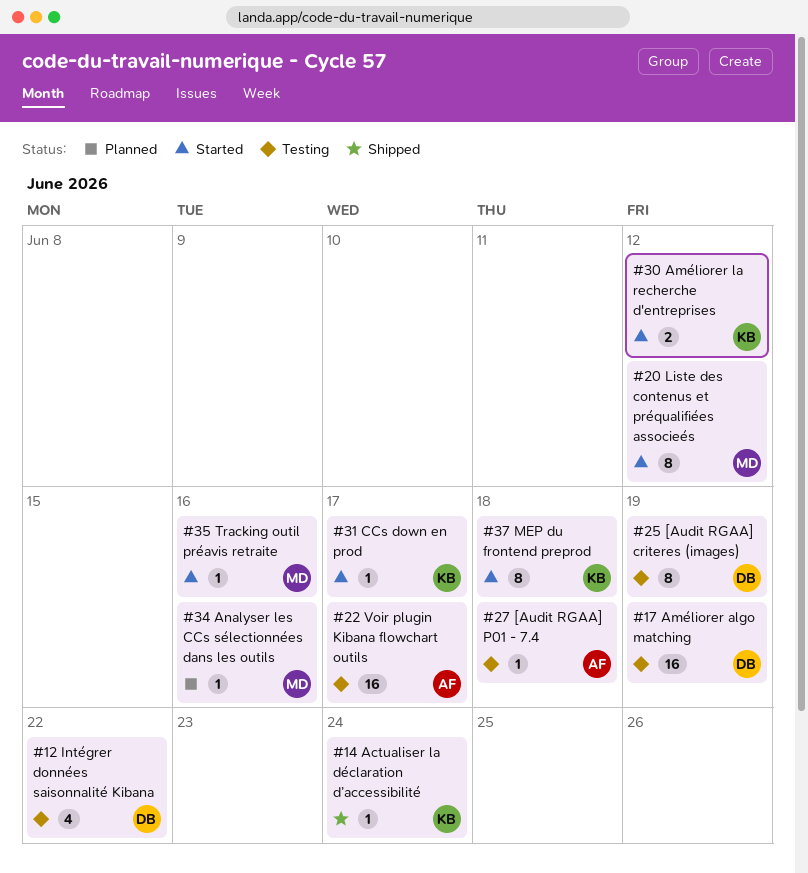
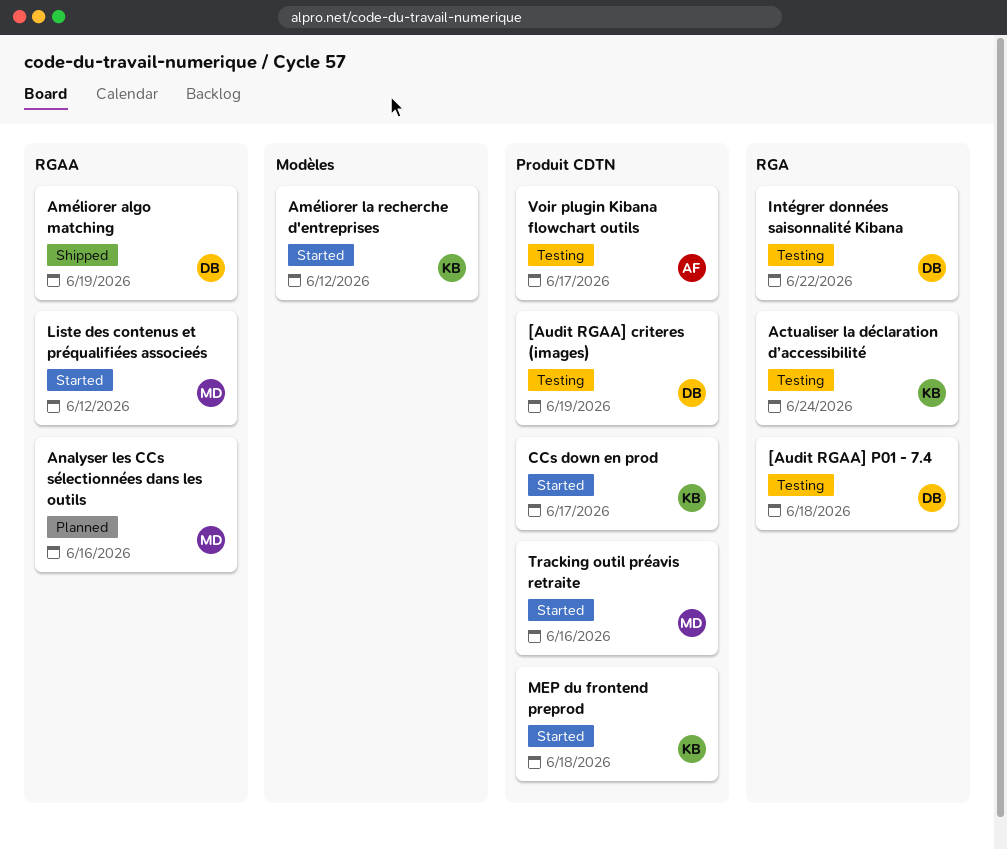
[Audit RGAA] P01 - 7.4, owner: AF -> DB
Actualiser la déclaration d’accessibilité, status: Shipped -> Testing
Améliorer algo matching, status: Testing -> Shipped

